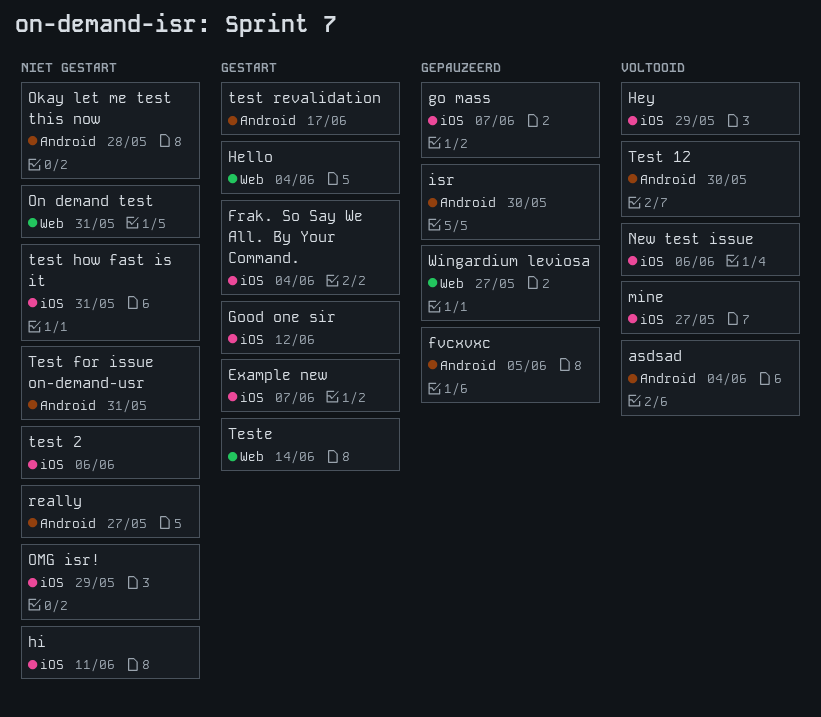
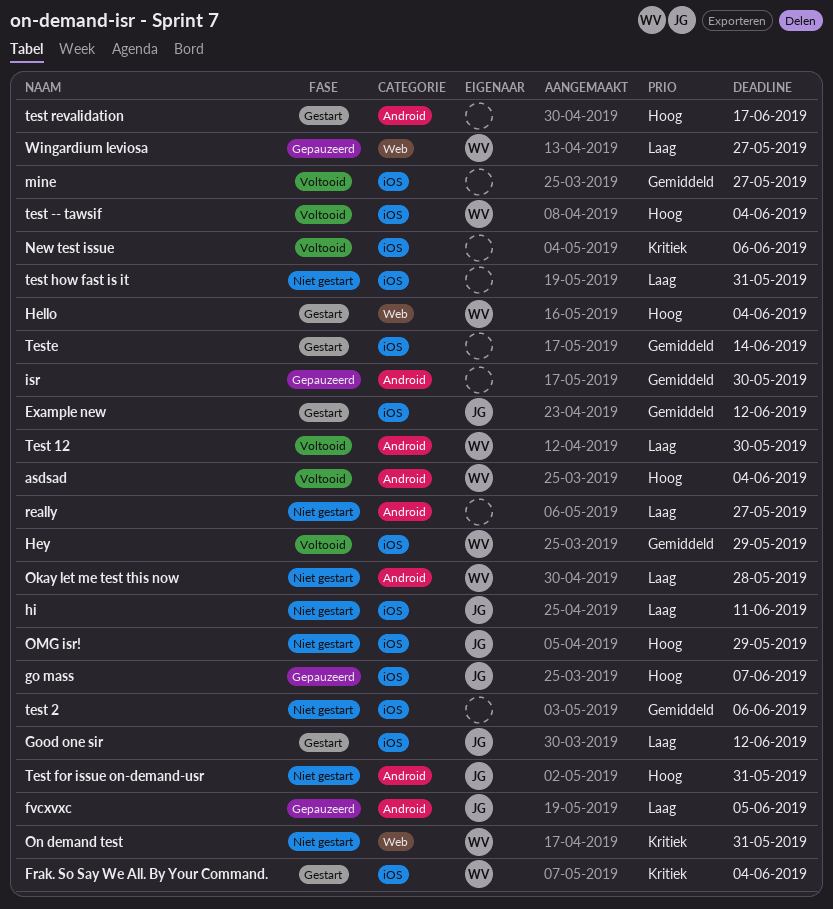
Example new, due: Jun 7 -> Jun 12
test -- tawsif: none -> present
Teste, label: Web -> iOS

